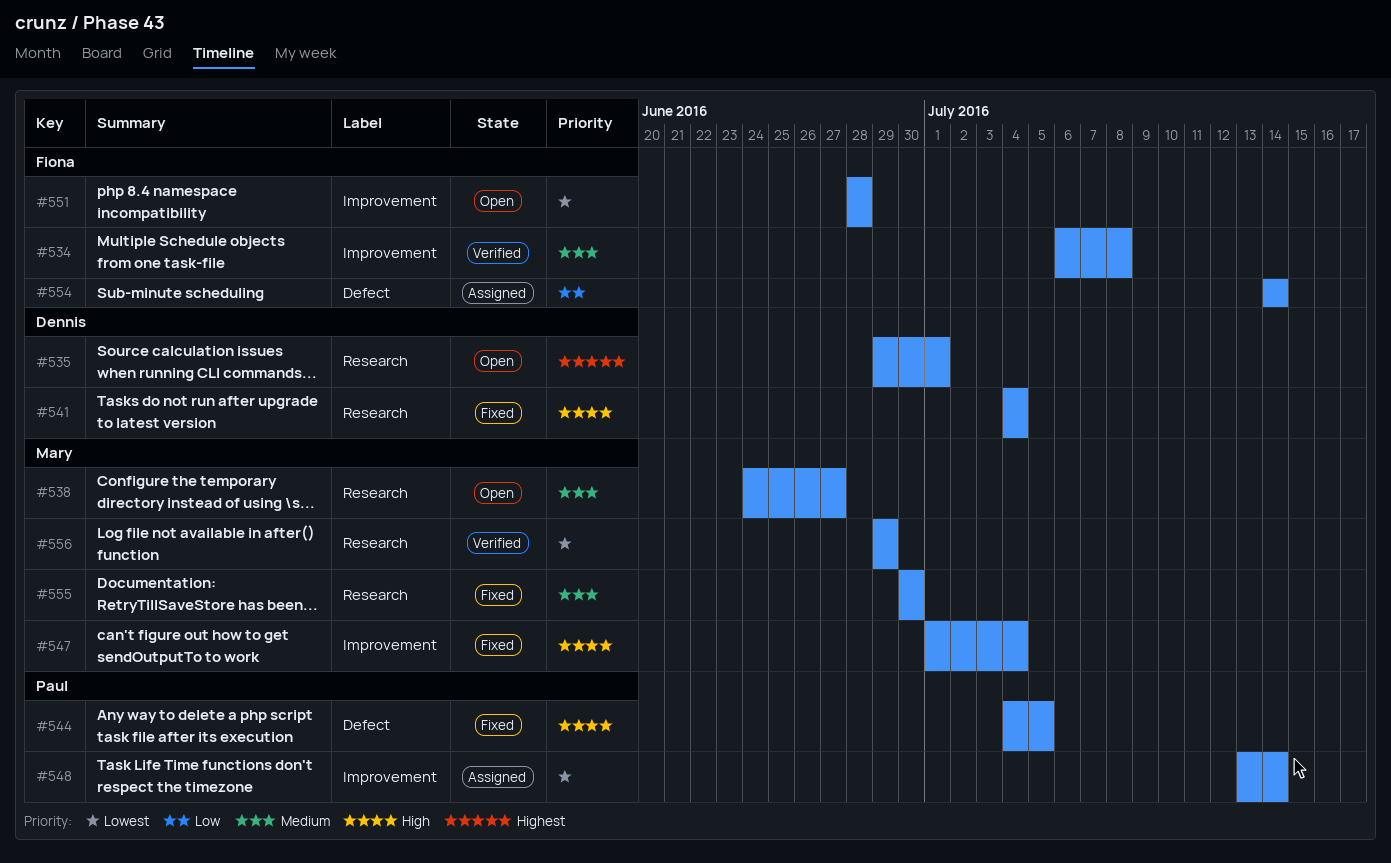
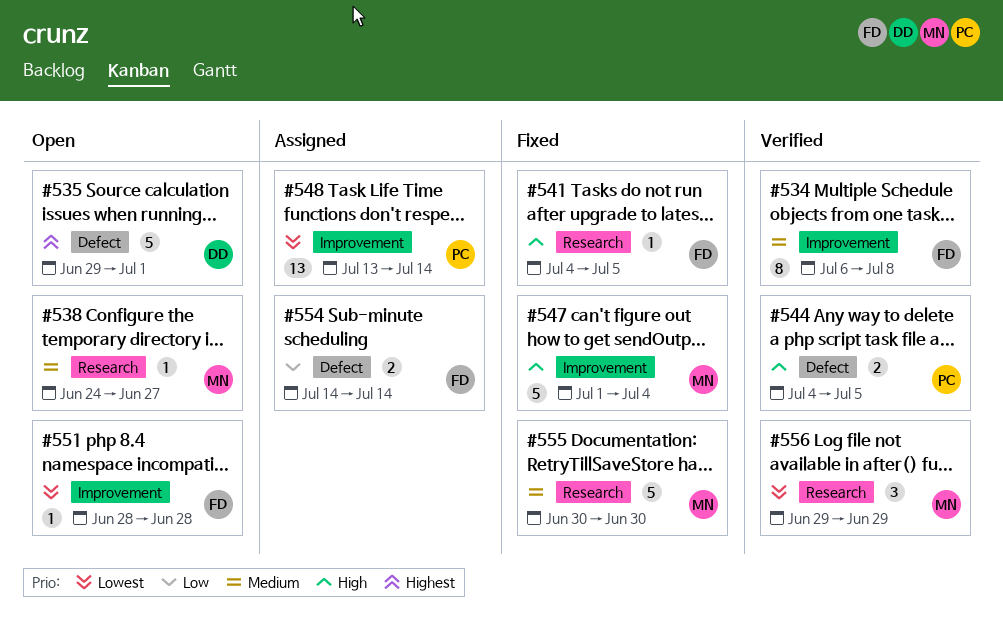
#535, label: Research -> Defect
#541, owner: Dennis -> Fiona
#541, due: Jul 4 -> Jul 5
#544, status: Fixed -> Verified

